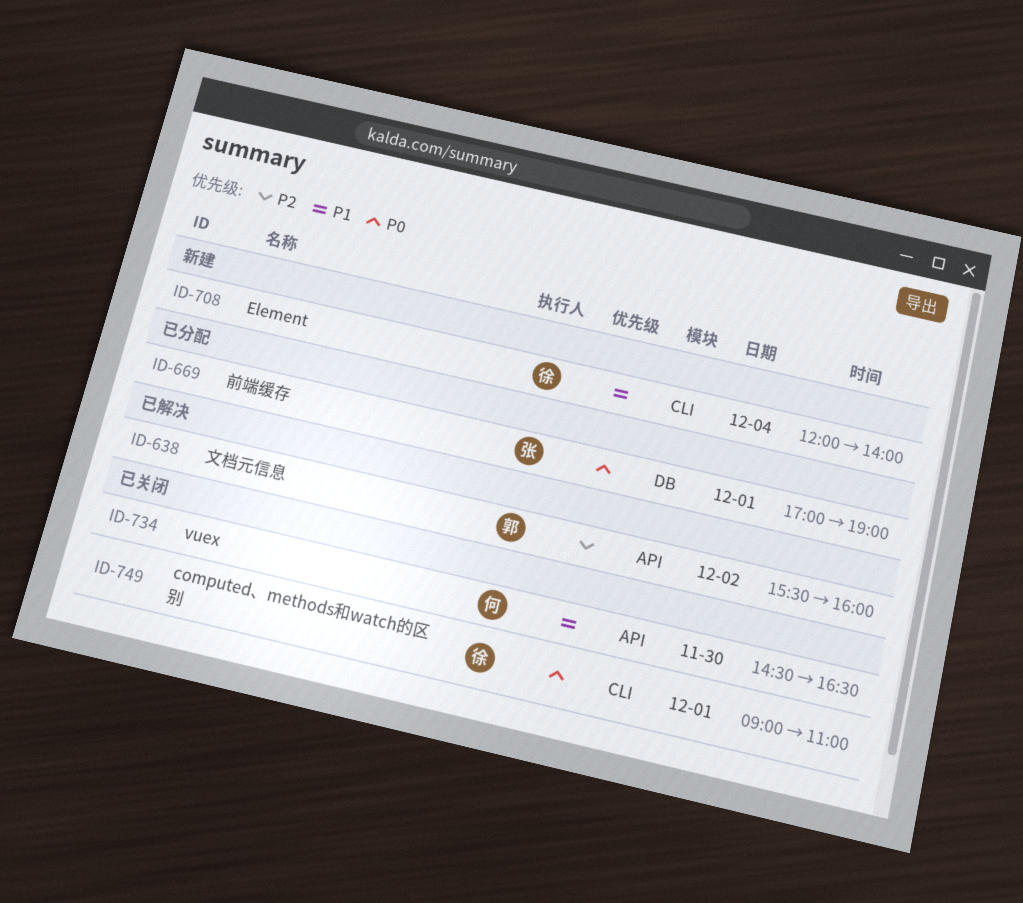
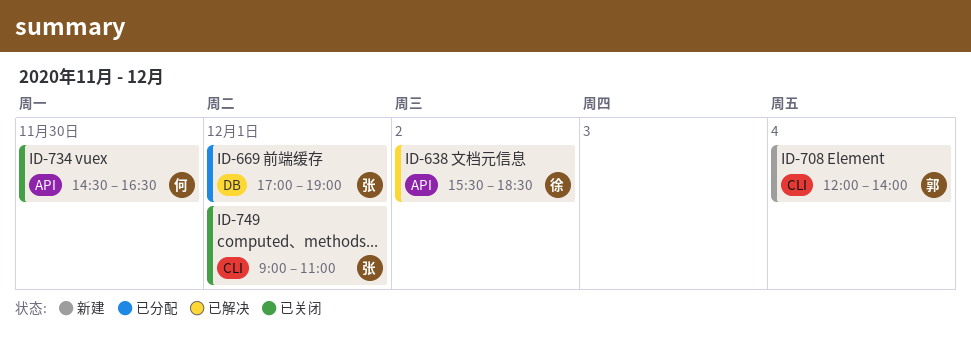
ID-638, owner: 郭 -> 徐
ID-638, ends: 16:00 -> 18:30
ID-708, owner: 徐 -> 郭
ID-749, owner: 徐 -> 张

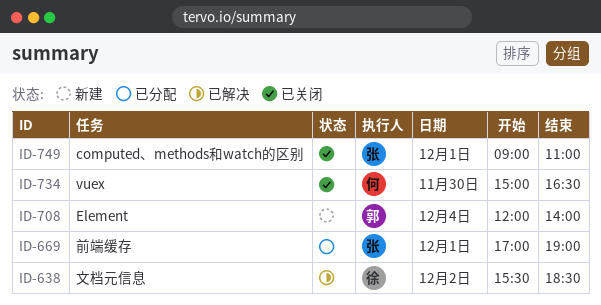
ID-734, begins: 14:30 -> 15:00

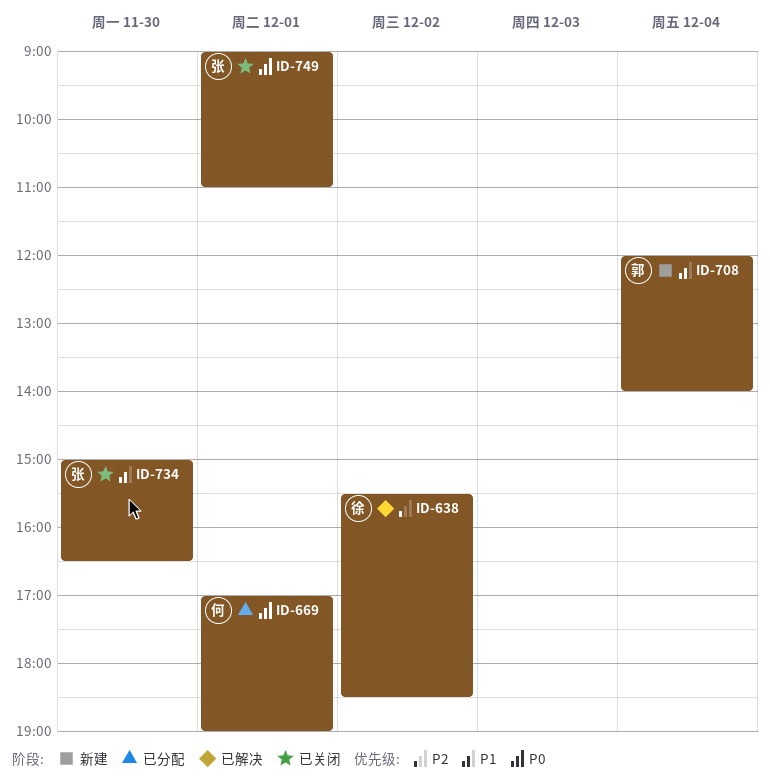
ID-669, owner: 张 -> 何
ID-734, owner: 何 -> 张

